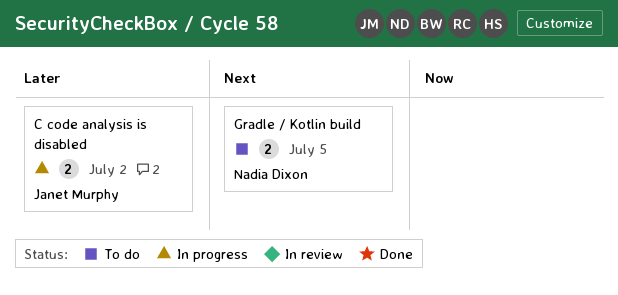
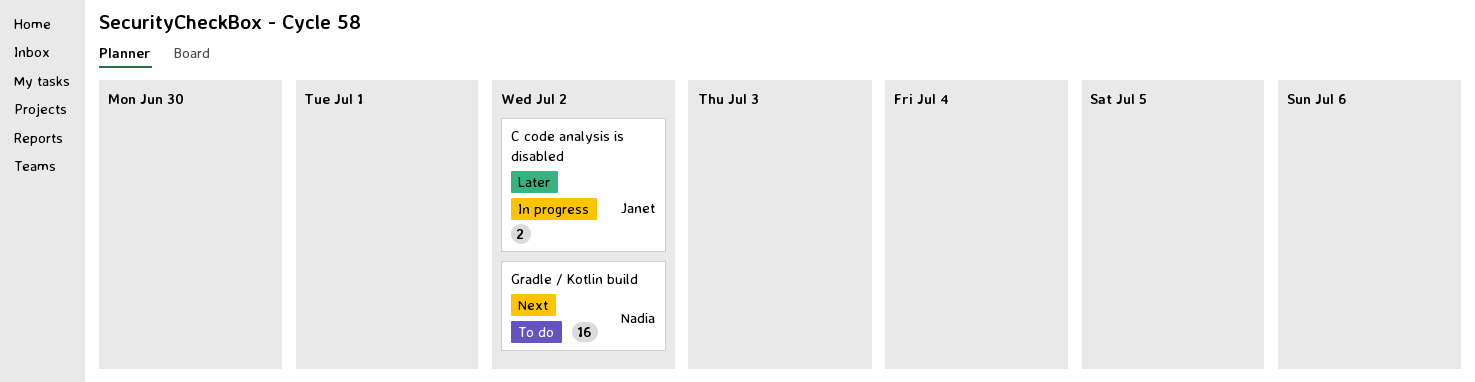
Gradle / Kotlin build, estimate: 2 -> 16
Gradle / Kotlin build, due: Jul 5 -> Jul 2

